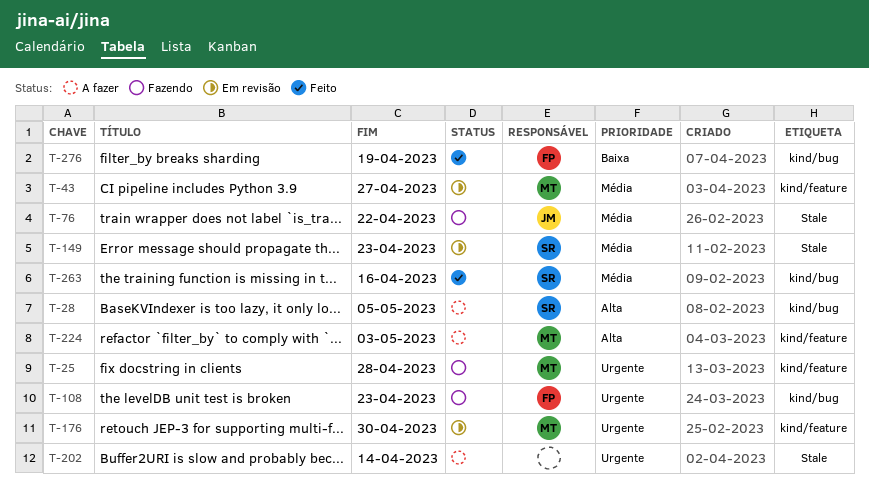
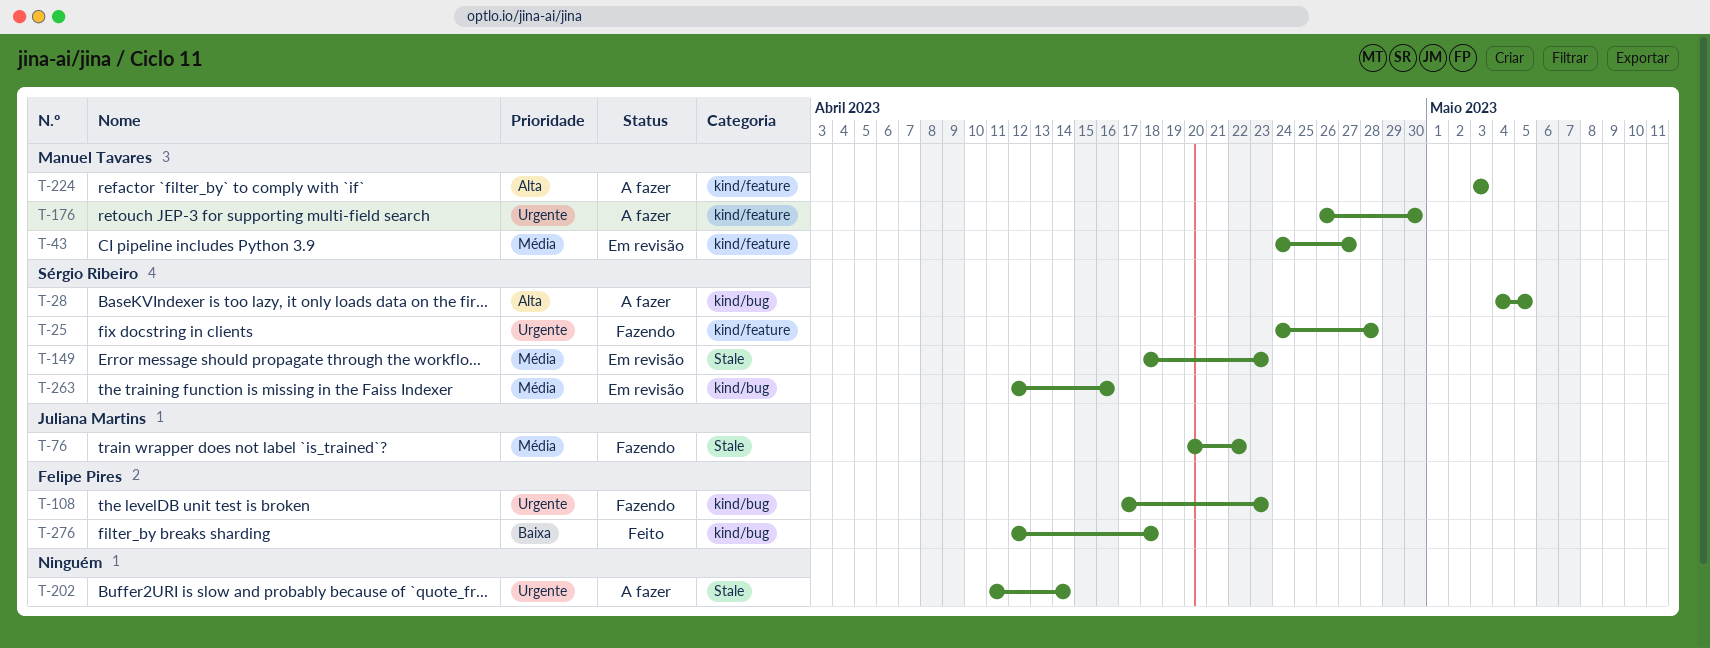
T-25, owner: Manuel Tavares -> Sérgio Ribeiro
T-176, status: Em revisão -> A fazer
T-263, status: Feito -> Em revisão
T-276, due: Apr 19 -> Apr 18

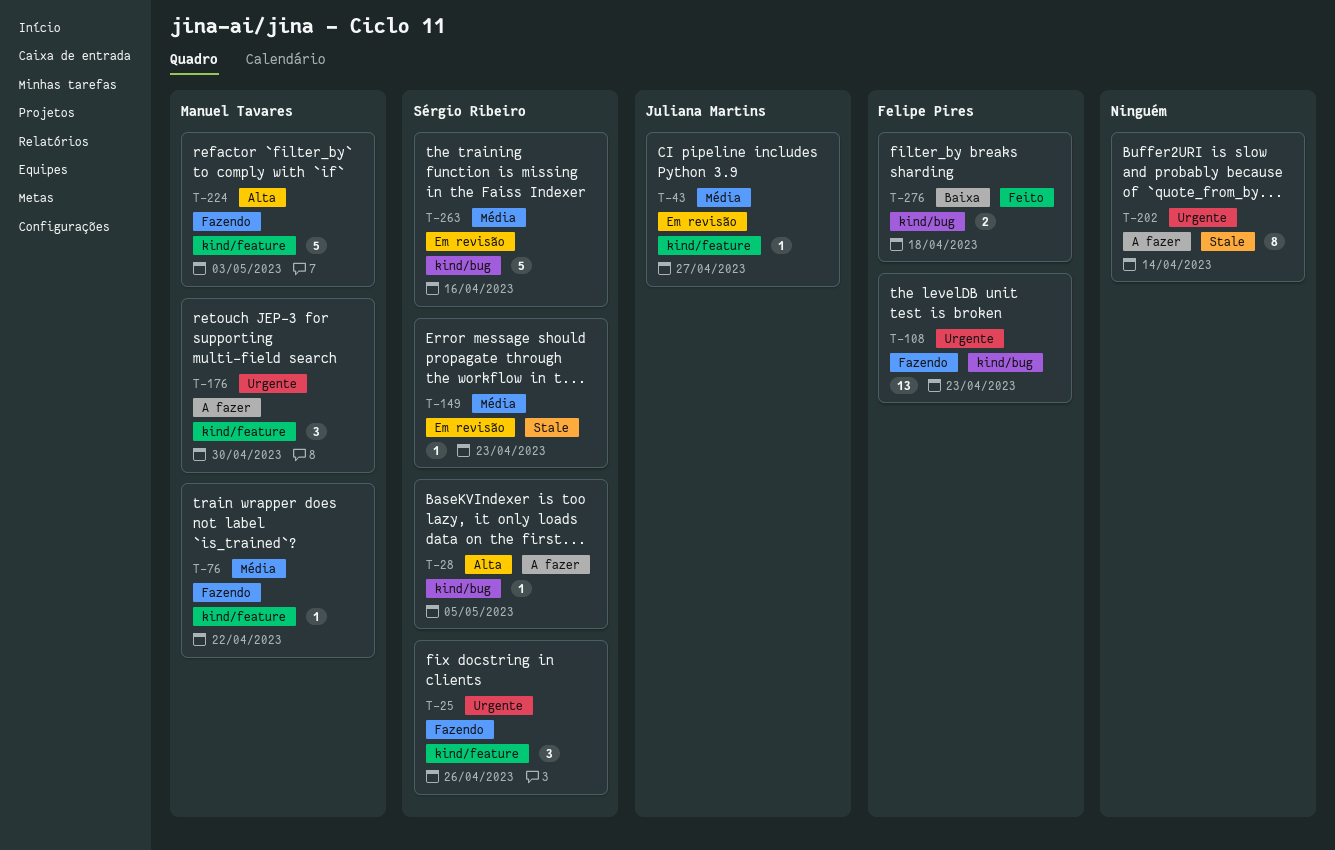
T-25, due: Apr 28 -> Apr 26
T-43, owner: Manuel Tavares -> Juliana Martins
T-76, owner: Juliana Martins -> Manuel Tavares
T-76, label: Stale -> kind/feature
T-224, status: A fazer -> Fazendo

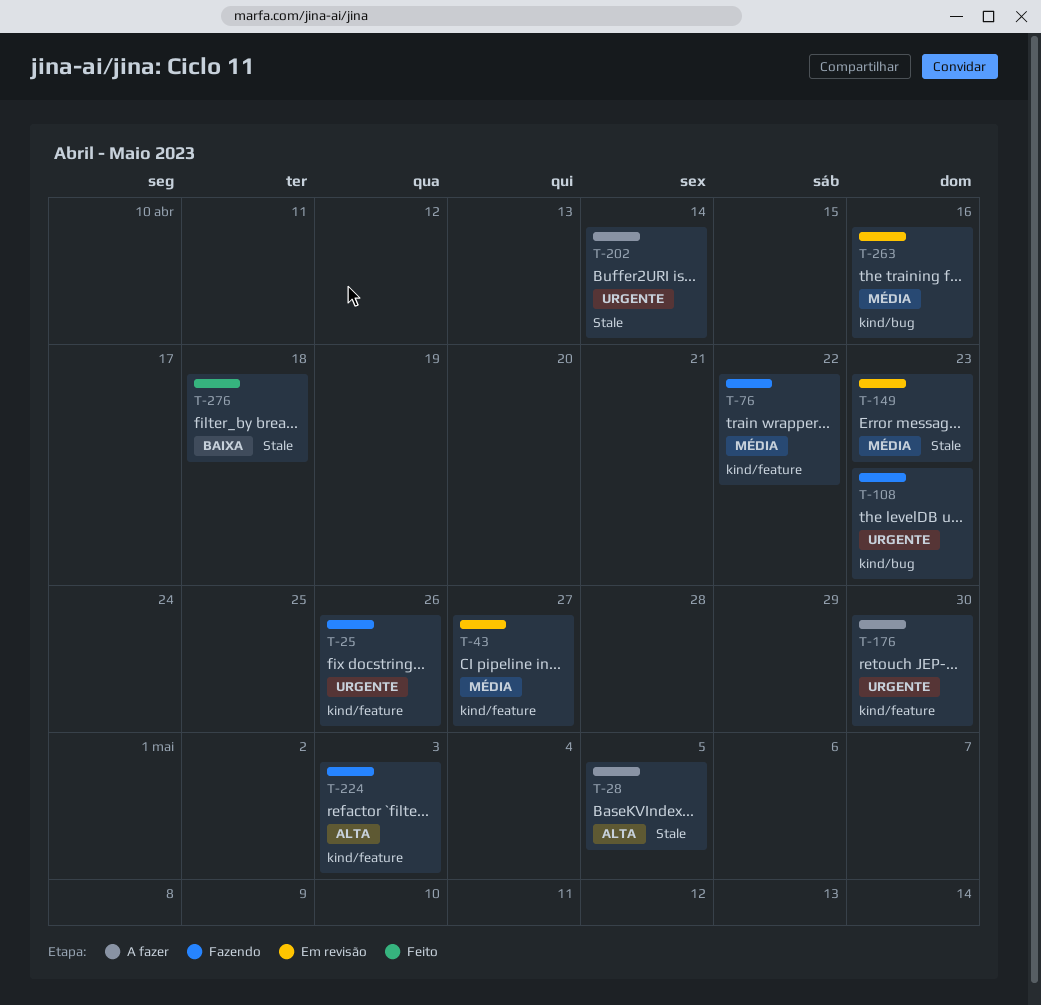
T-28, label: kind/bug -> Stale
T-276, label: kind/bug -> Stale

